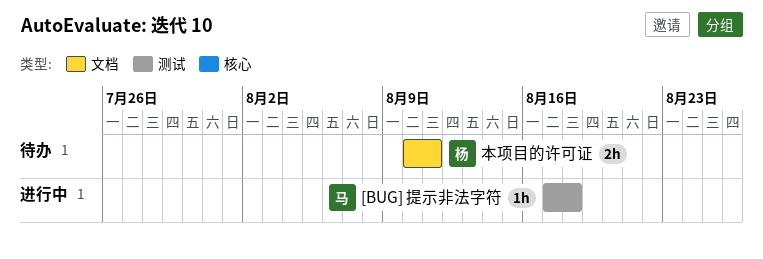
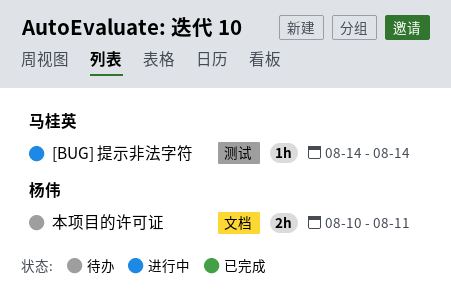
[BUG] 提示非法字符, start: Aug 17 -> Aug 14
[BUG] 提示非法字符, due: Aug 18 -> Aug 14

